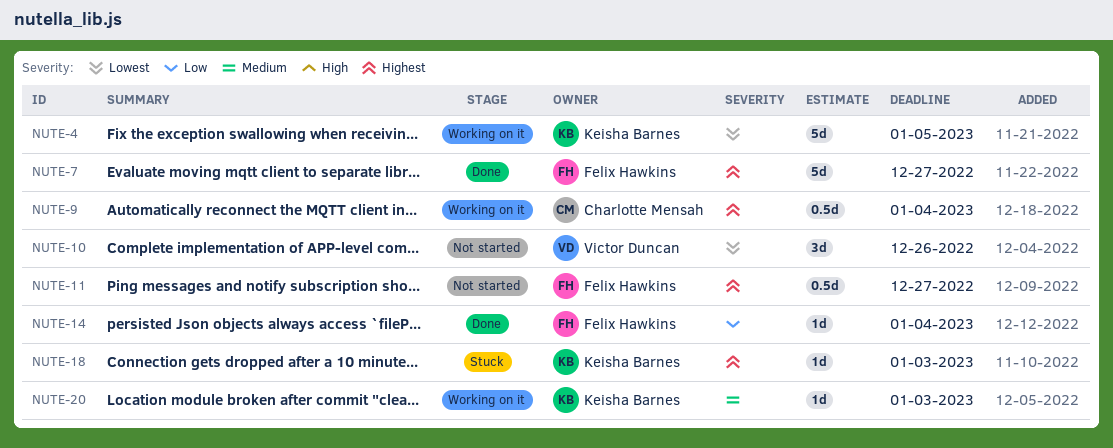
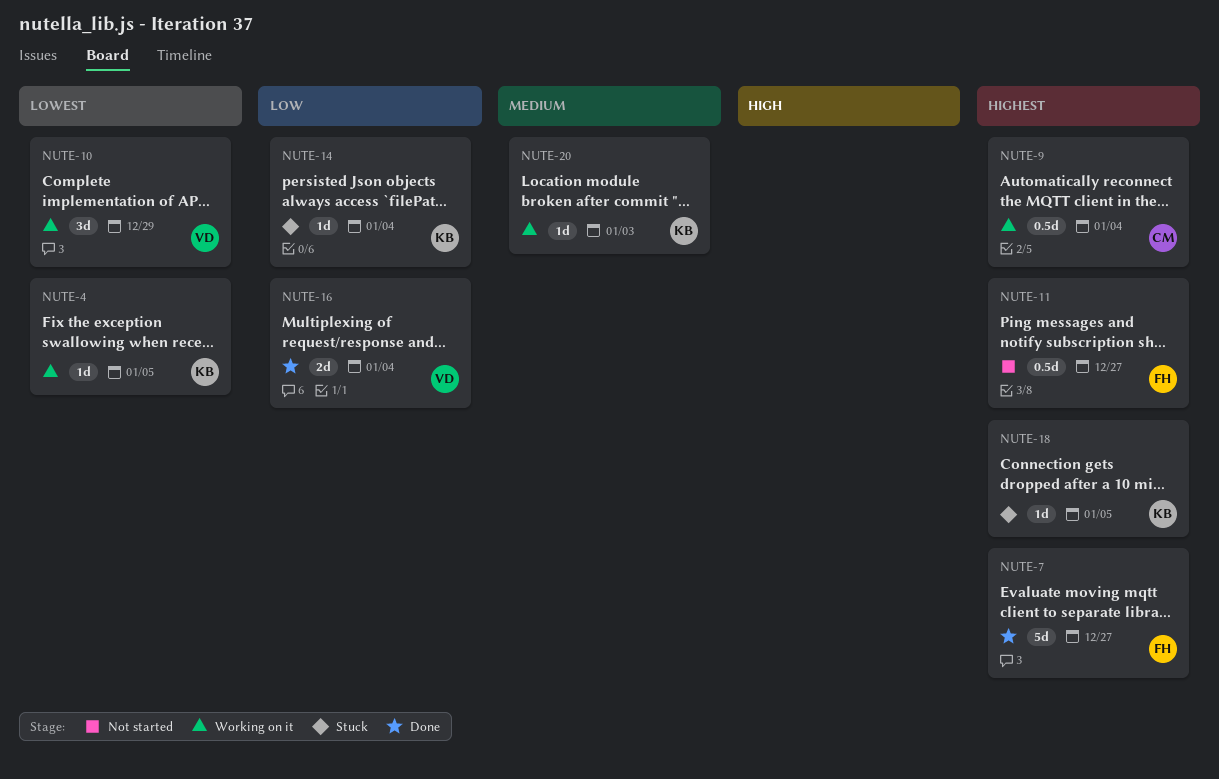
NUTE-4, estimate: 5d -> 1d
NUTE-10, status: Not started -> Working on it
NUTE-10, due: Dec 26 -> Dec 29
NUTE-14, status: Done -> Stuck
NUTE-14, owner: Felix Hawkins -> Keisha Barnes
NUTE-16: none -> present
NUTE-18, due: Jan 3 -> Jan 5

